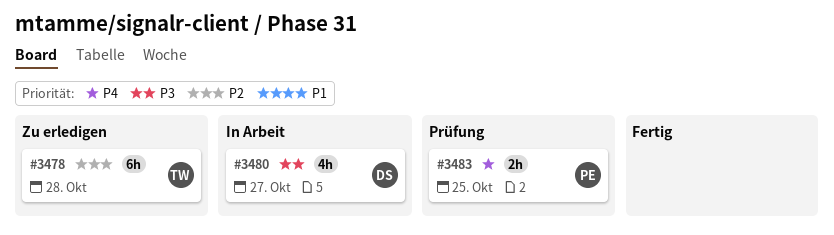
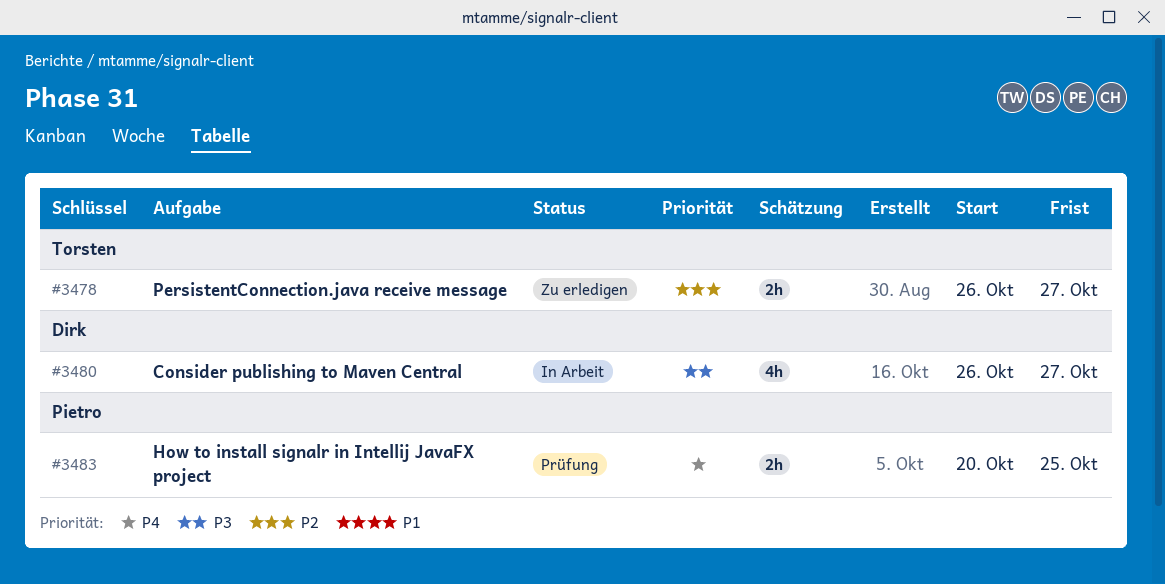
#3478, estimate: 6h -> 2h
#3478, due: Oct 28 -> Oct 27

